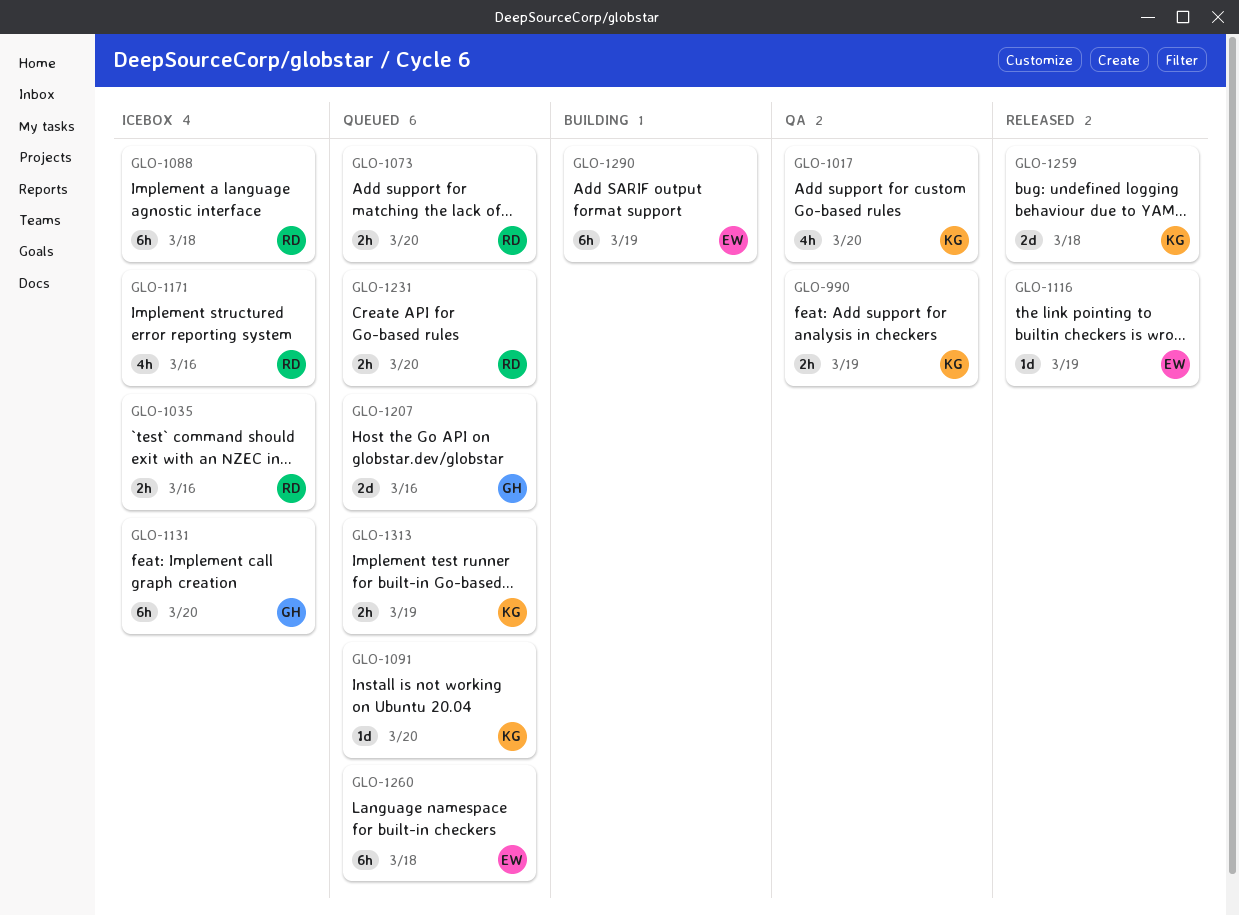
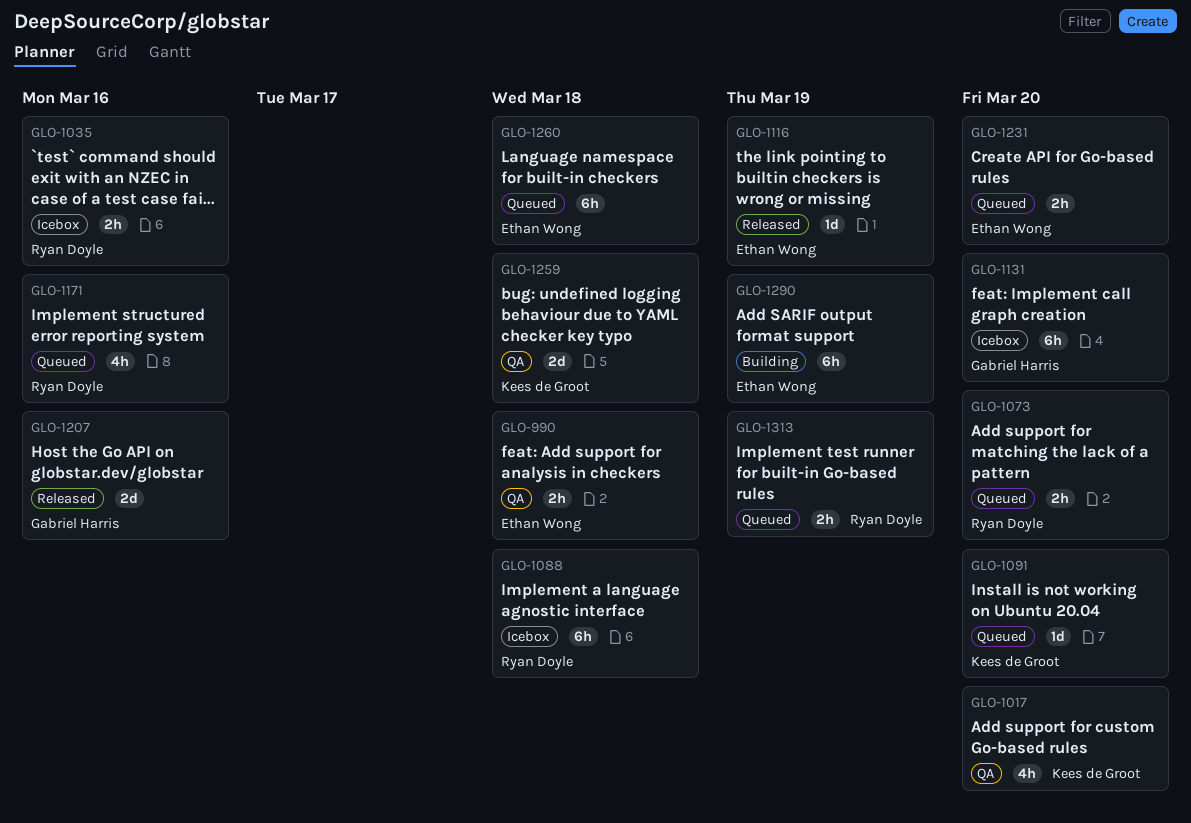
GLO-990, owner: Kees de Groot -> Ethan Wong
GLO-990, due: Mar 19 -> Mar 18
GLO-1171, status: Icebox -> Queued
GLO-1207, status: Queued -> Released
GLO-1231, owner: Ryan Doyle -> Ethan Wong
GLO-1259, status: Released -> QA
GLO-1313, owner: Kees de Groot -> Ryan Doyle

